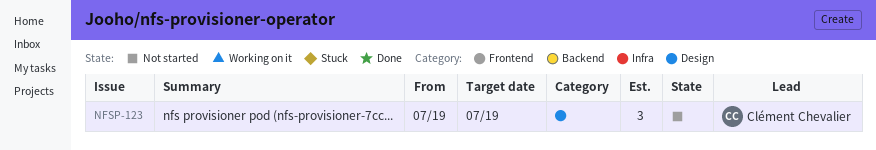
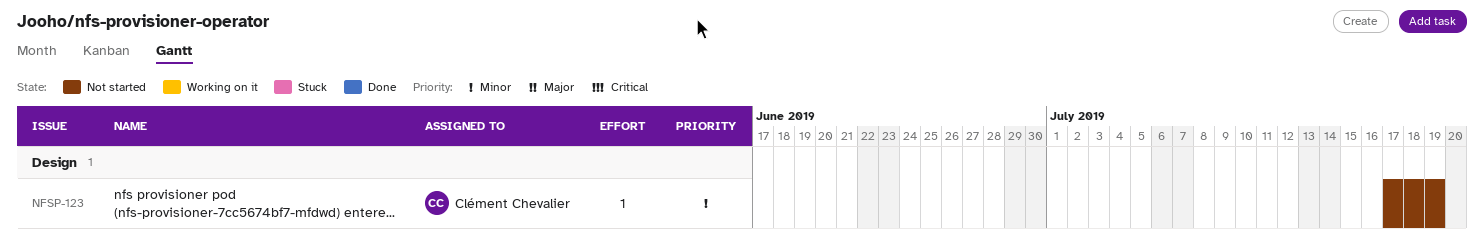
NFSP-123, estimate: 3 -> 1
NFSP-123, start: Jul 19 -> Jul 17

